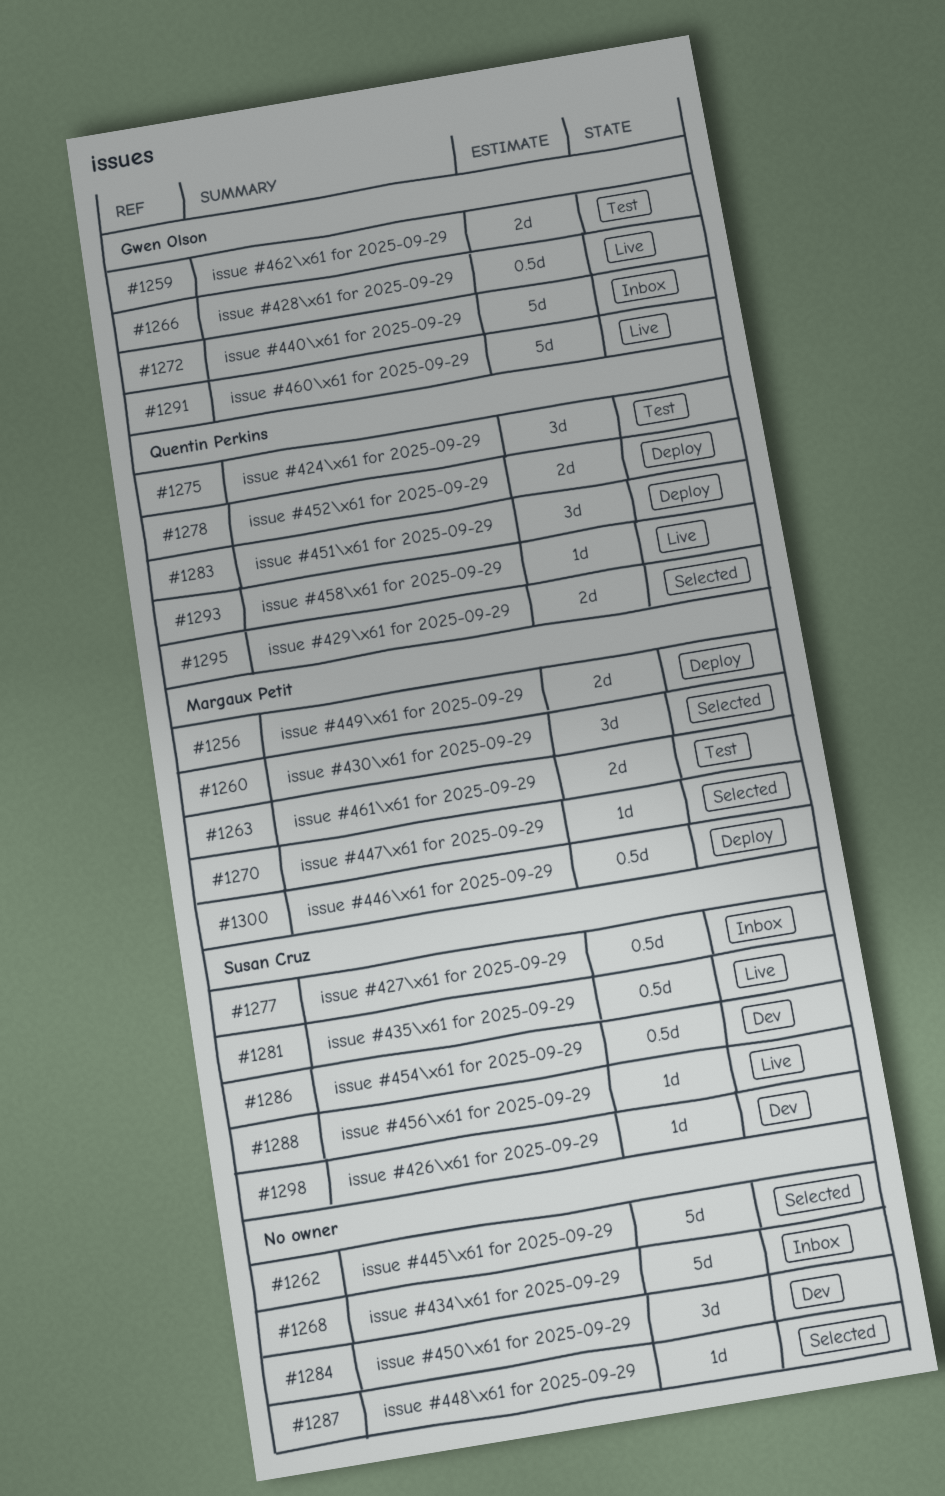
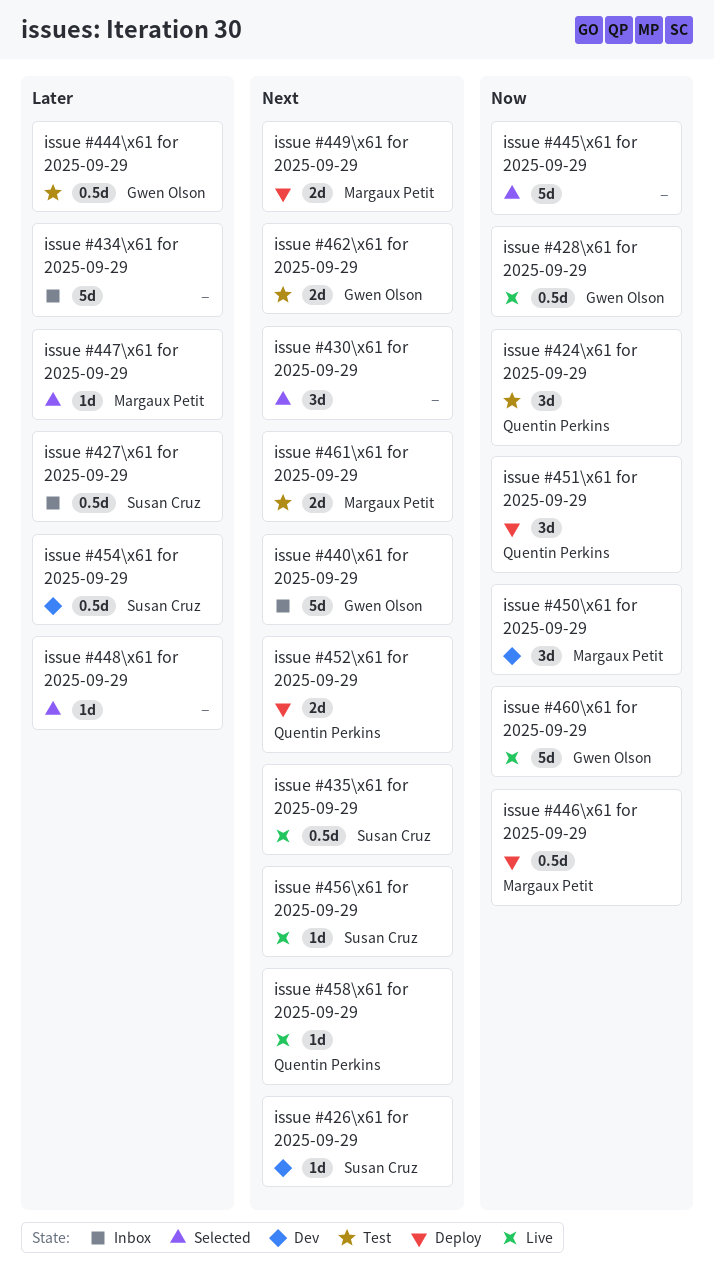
issue #429\x61 for 2025-09-29: present -> none
issue #430\x61 for 2025-09-29, owner: Margaux Petit -> none
issue #444\x61 for 2025-09-29: none -> present
issue #450\x61 for 2025-09-29, owner: none -> Margaux Petit

